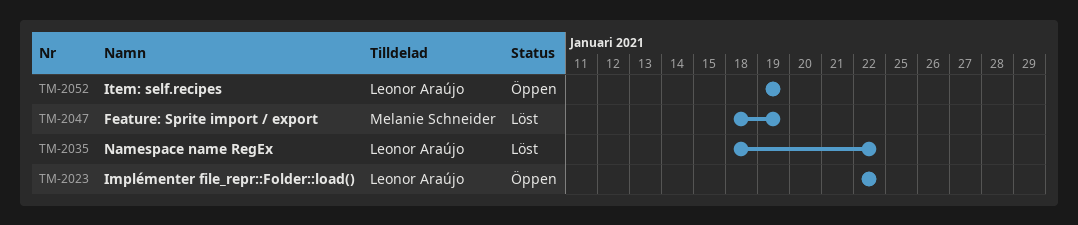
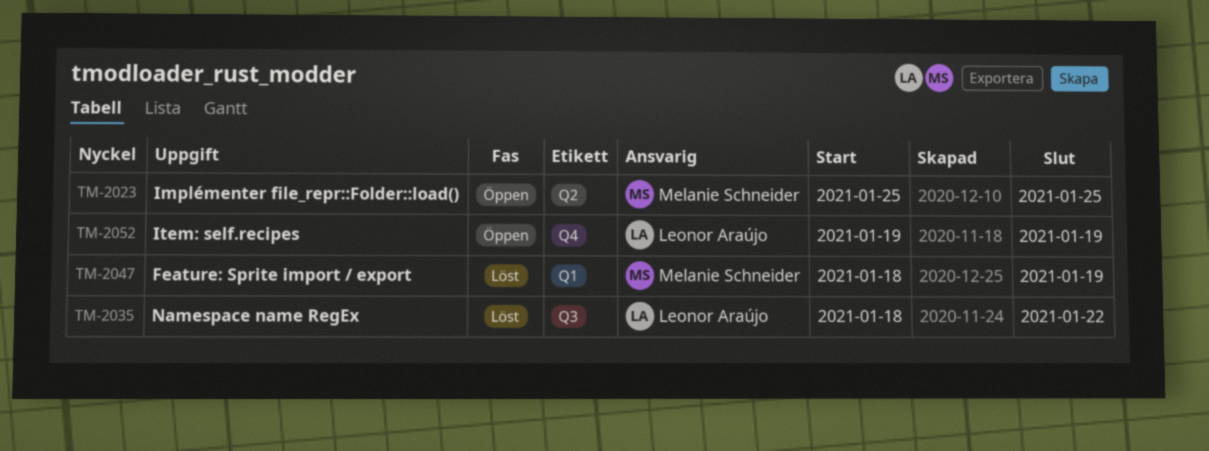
TM-2023, owner: Leonor Araújo -> Melanie Schneider
TM-2023, start: Jan 22 -> Jan 25
TM-2023, due: Jan 22 -> Jan 25

